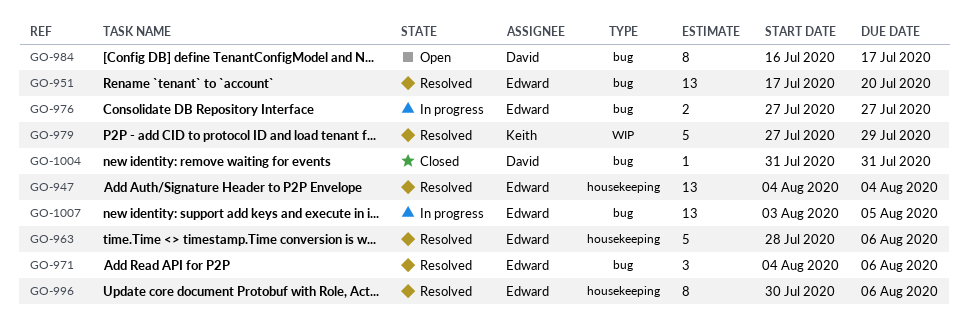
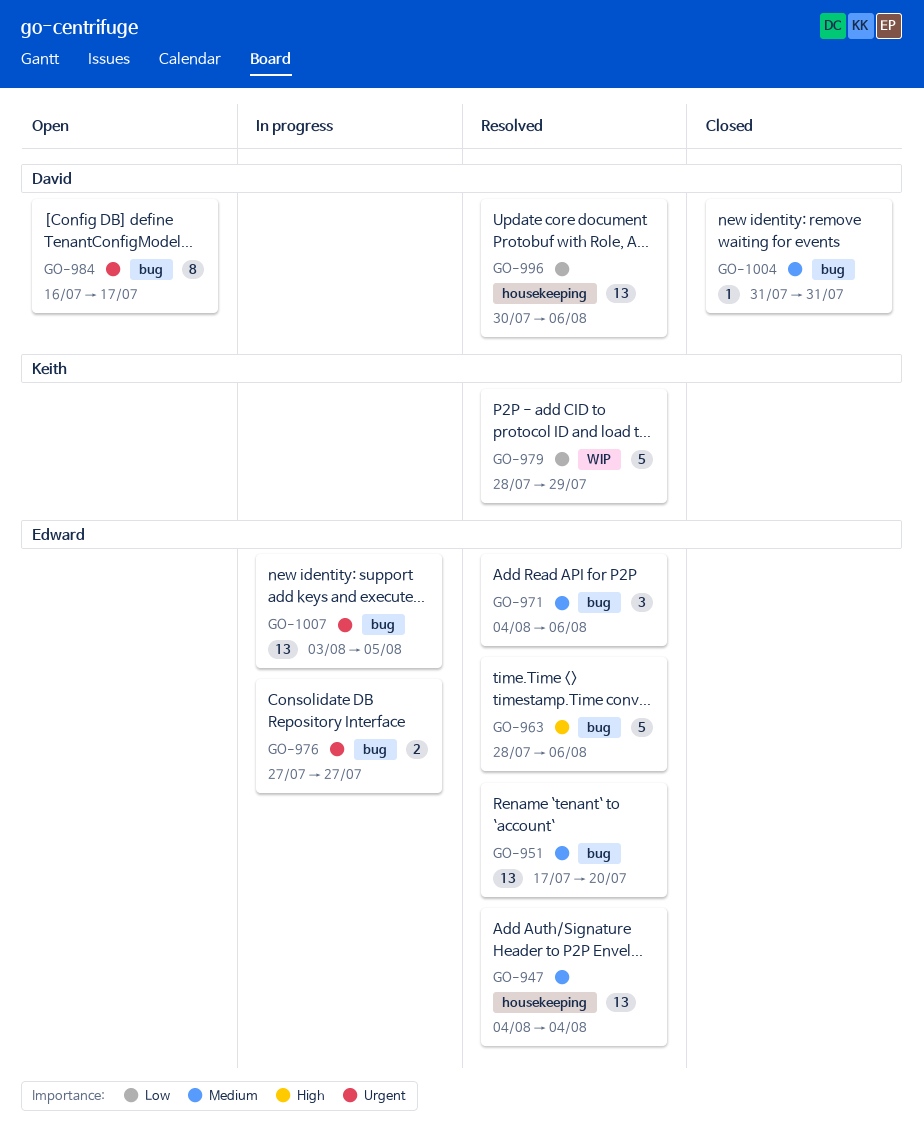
GO-963, label: housekeeping -> bug
GO-979, start: Jul 27 -> Jul 28
GO-996, owner: Edward -> David
GO-996, estimate: 8 -> 13

